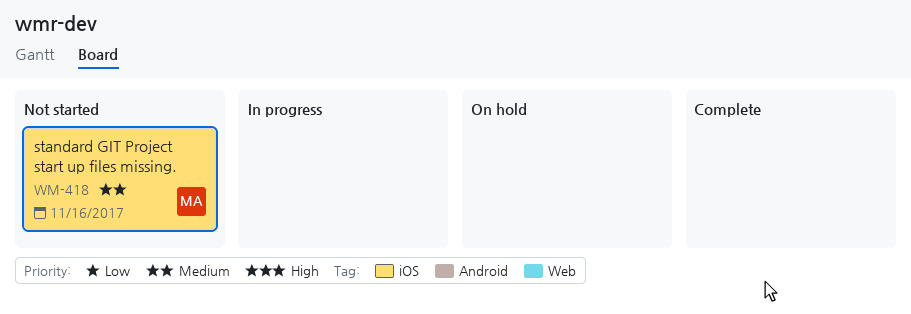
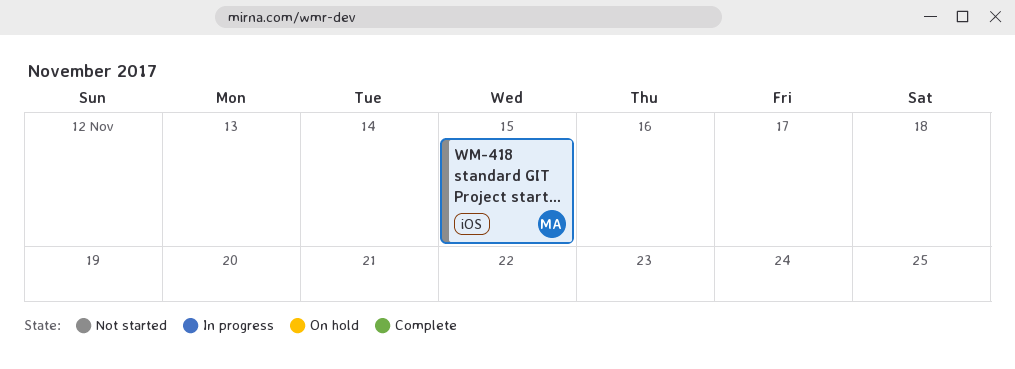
WM-418, due: Nov 16 -> Nov 15

